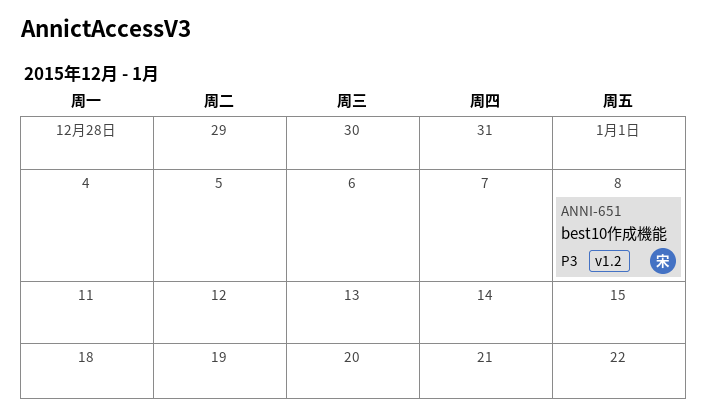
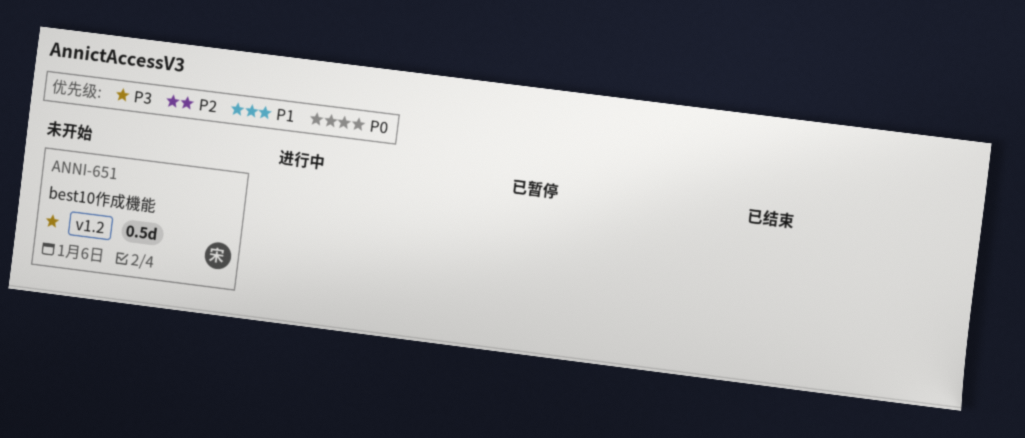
ANNI-651, due: Jan 8 -> Jan 6

